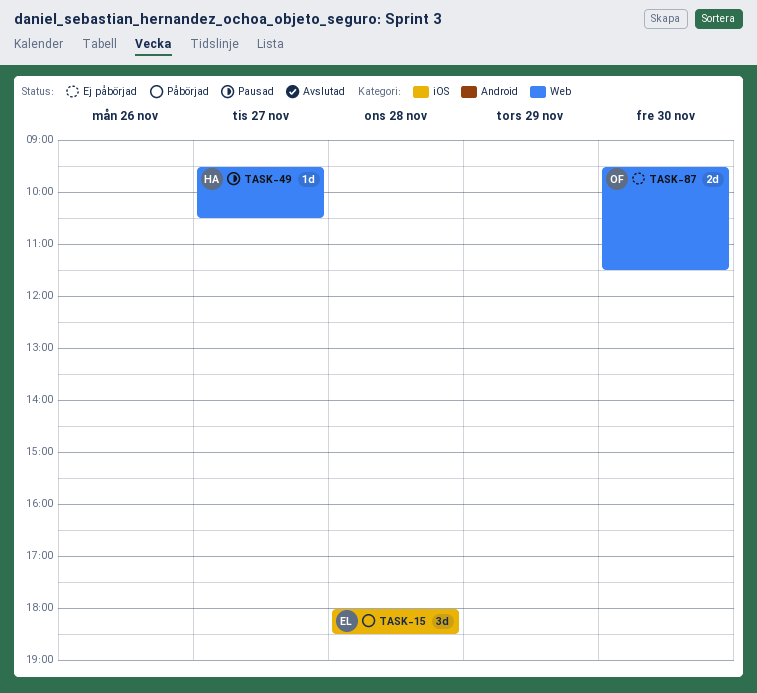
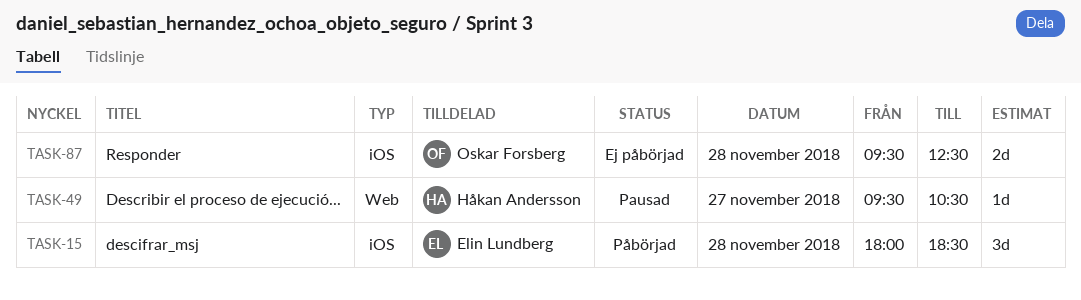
TASK-87, label: Web -> iOS
TASK-87, day: Nov 30 -> Nov 28
TASK-87, ends: 11:30 -> 12:30

